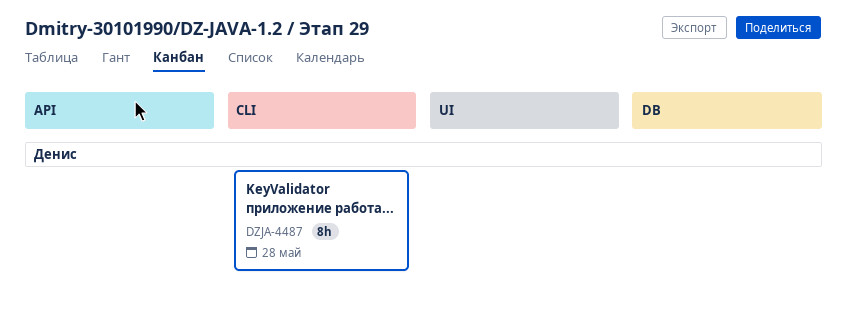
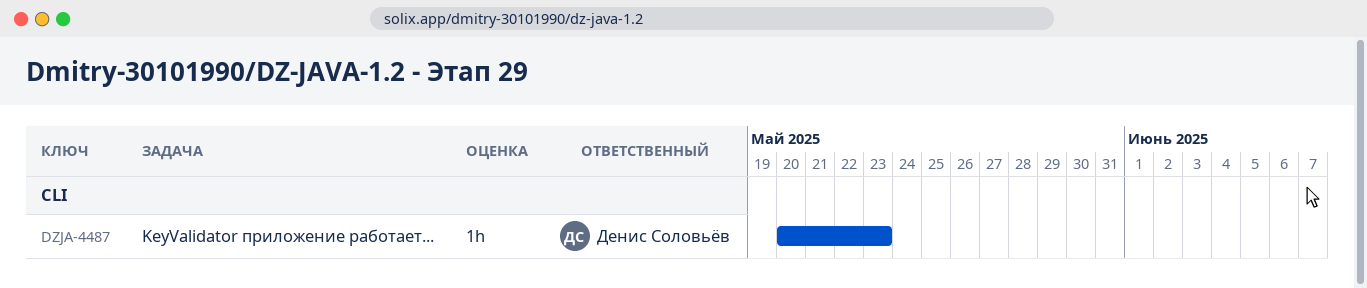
DZJA-4487, estimate: 8h -> 1h
DZJA-4487, due: May 28 -> May 23

